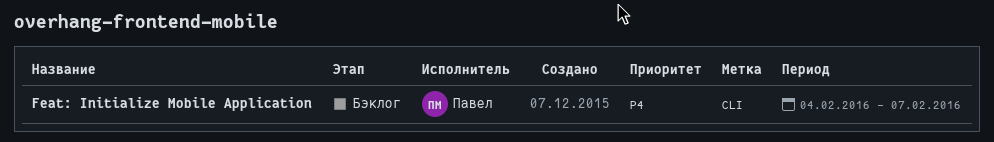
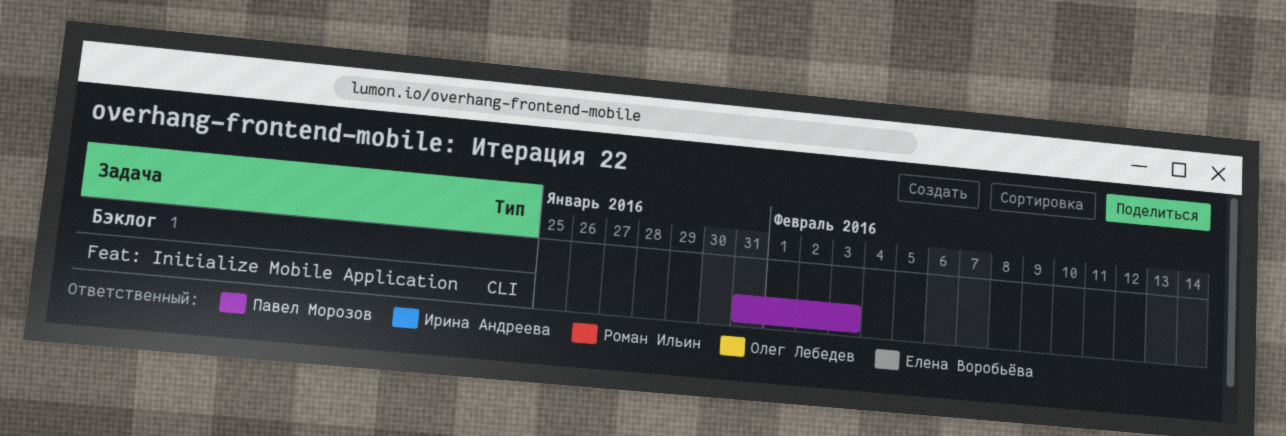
Feat: Initialize Mobile Application, start: Feb 4 -> Jan 31
Feat: Initialize Mobile Application, due: Feb 7 -> Feb 3

